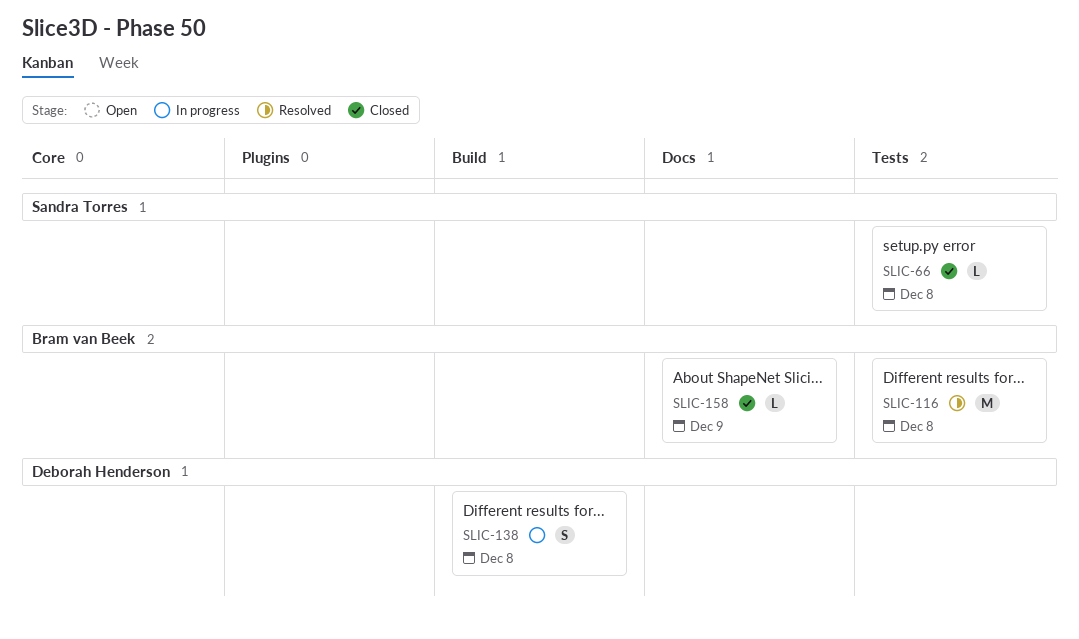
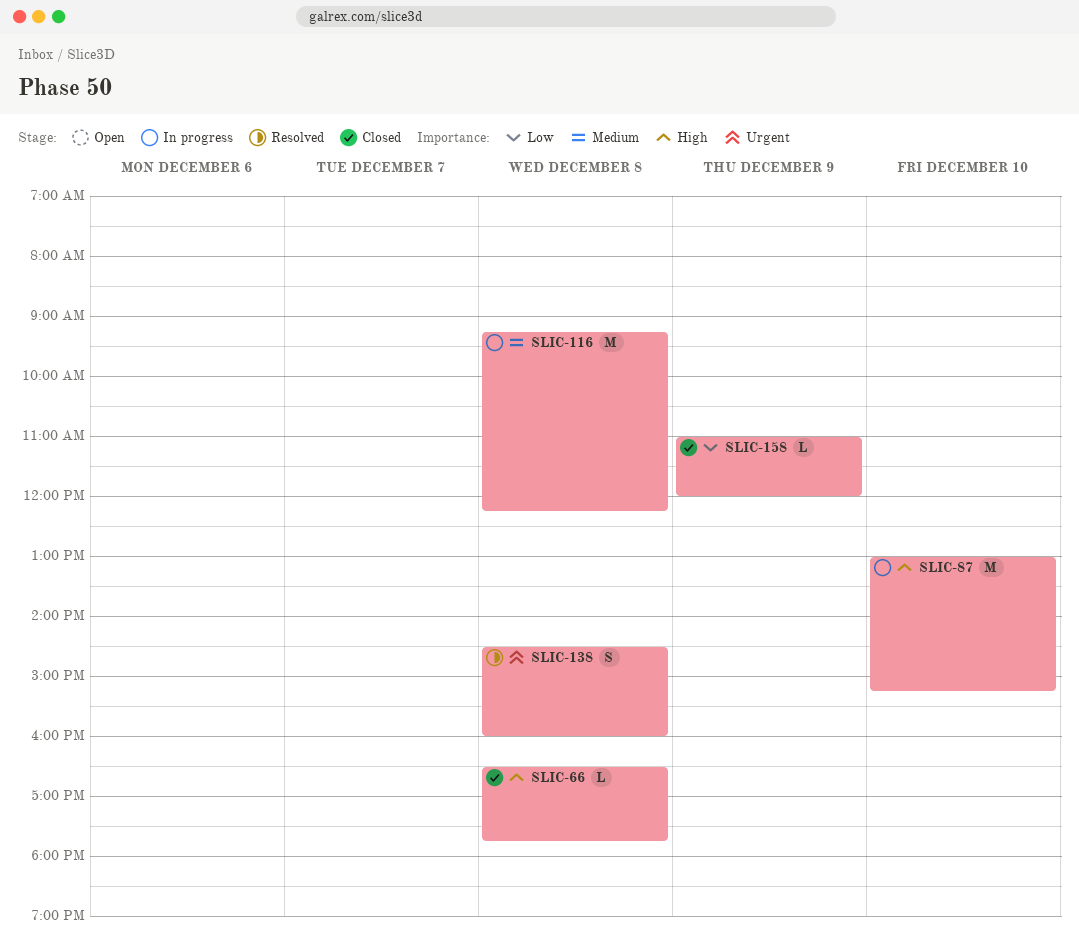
SLIC-87: none -> present
SLIC-116, status: Resolved -> In progress
SLIC-138, status: In progress -> Resolved

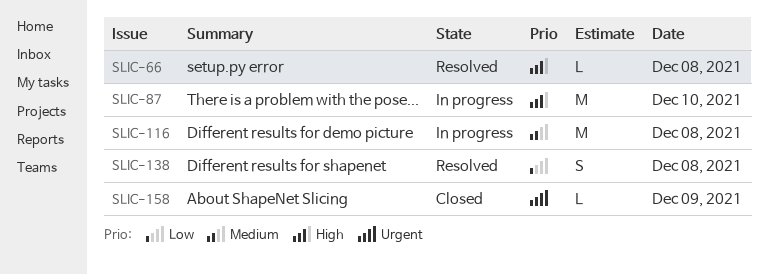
SLIC-66, status: Closed -> Resolved
SLIC-138, priority: Urgent -> Low
SLIC-158, priority: Low -> Urgent

